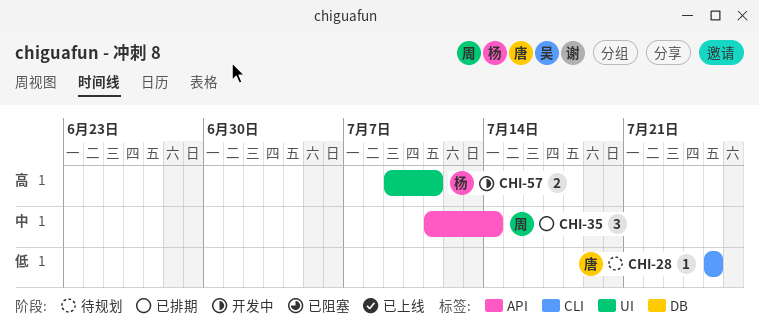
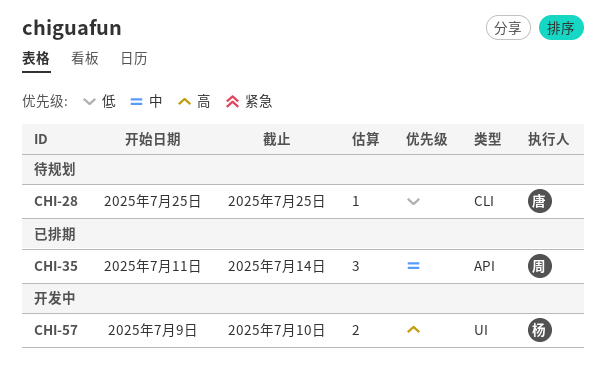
CHI-57, due: Jul 11 -> Jul 10

